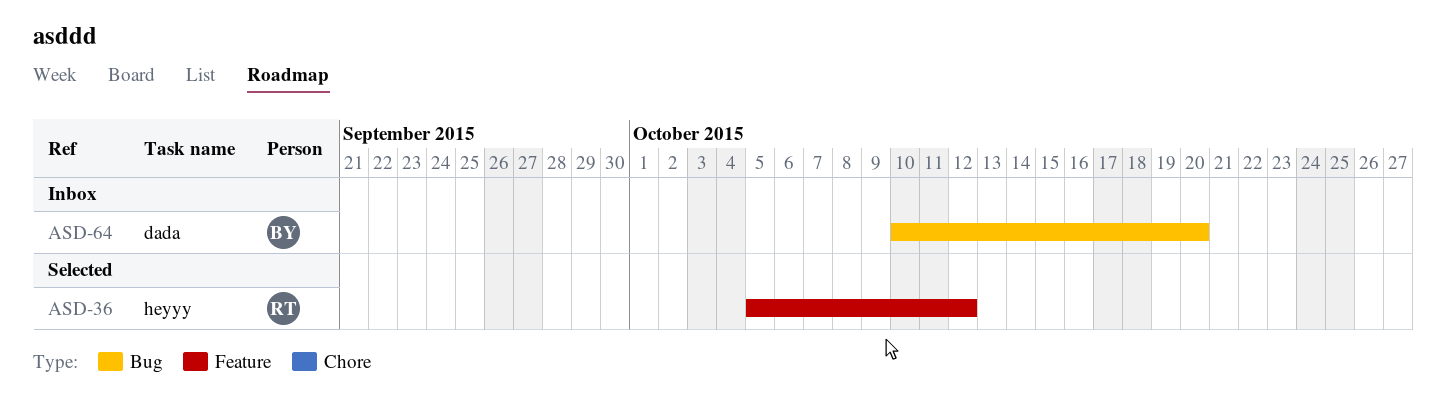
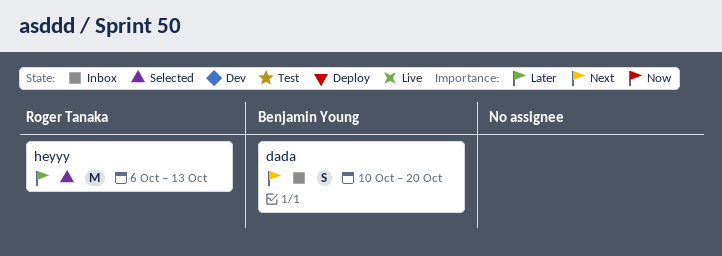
heyyy, start: Oct 5 -> Oct 6
heyyy, due: Oct 12 -> Oct 13

